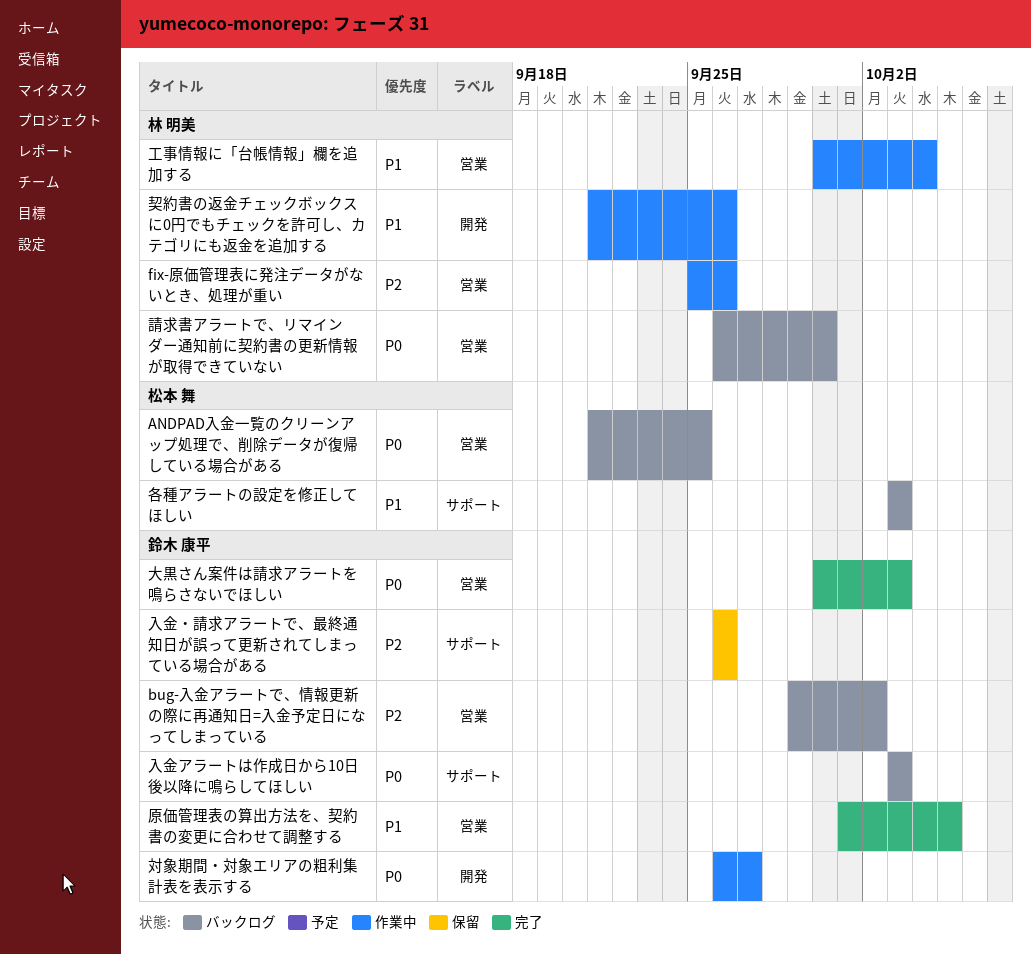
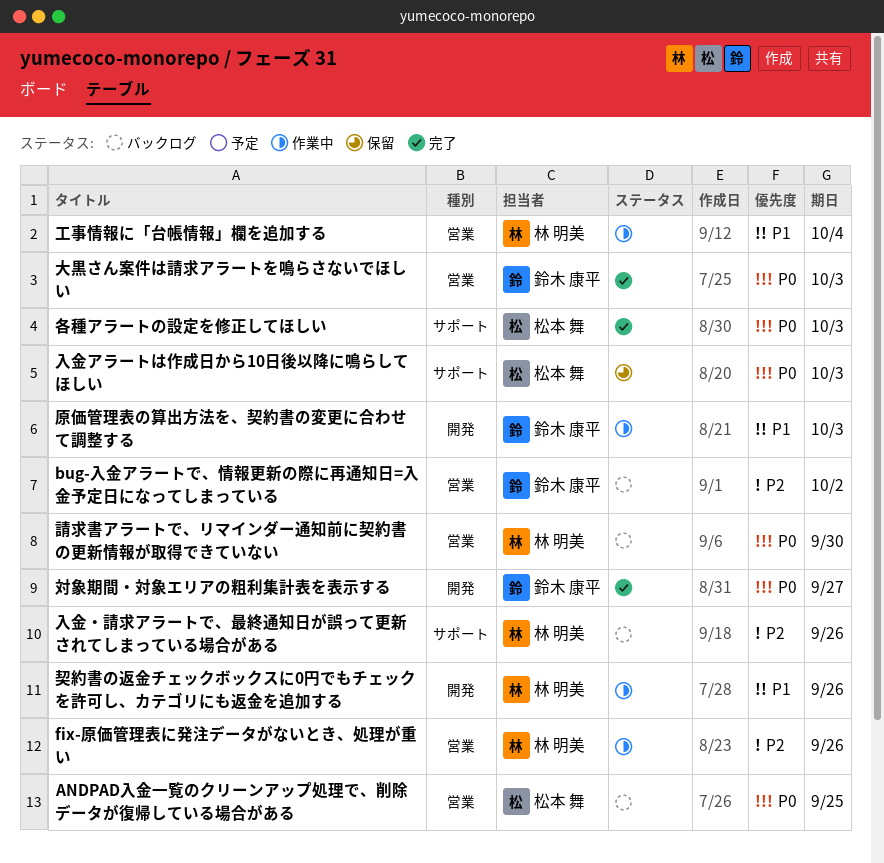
入金アラートは作成日から10日後以降に鳴らしてほしい, status: バックログ -> 保留
入金アラートは作成日から10日後以降に鳴らしてほしい, owner: 鈴木 康平 -> 松本 舞
入金・請求アラートで、最終通知日が誤って更新されてしまっている場合がある, status: 保留 -> バックログ
入金・請求アラートで、最終通知日が誤って更新されてしまっている場合がある, owner: 鈴木 康平 -> 林 明美
原価管理表の算出方法を、契約書の変更に合わせて調整する, status: 完了 -> 作業中
原価管理表の算出方法を、契約書の変更に合わせて調整する, label: 営業 -> 開発
原価管理表の算出方法を、契約書の変更に合わせて調整する, due: Oct 5 -> Oct 3
各種アラートの設定を修正してほしい, status: バックログ -> 完了
各種アラートの設定を修正してほしい, priority: P1 -> P0
対象期間・対象エリアの粗利集計表を表示する, status: 作業中 -> 完了

